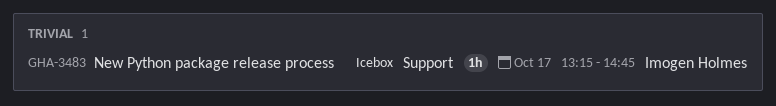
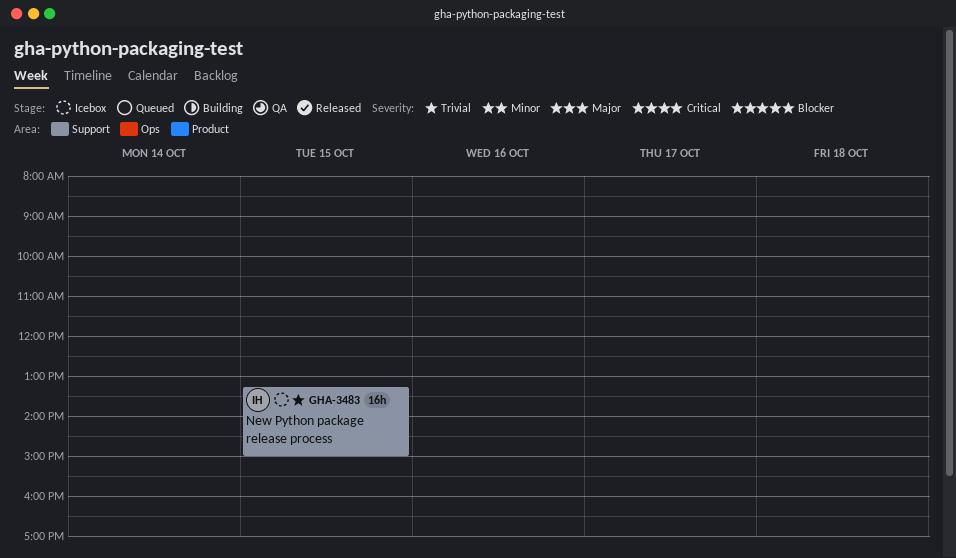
GHA-3483, estimate: 1h -> 16h
GHA-3483, day: Oct 17 -> Oct 15
GHA-3483, ends: 14:45 -> 15:00

